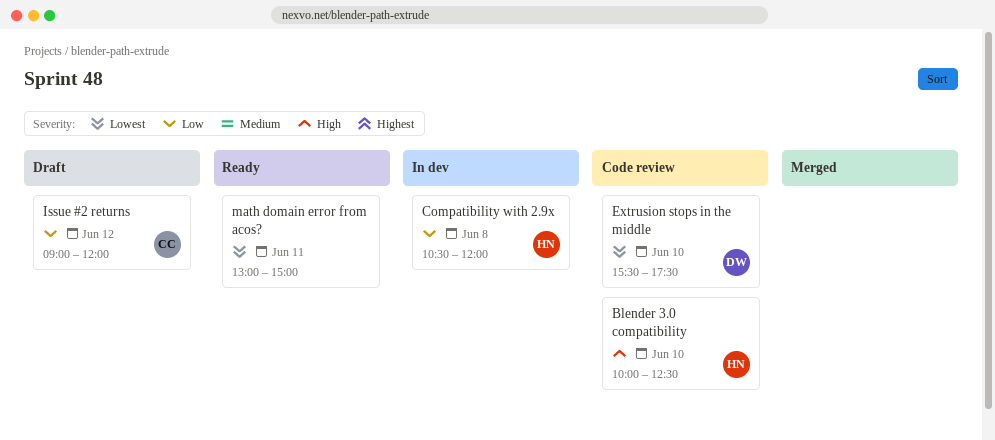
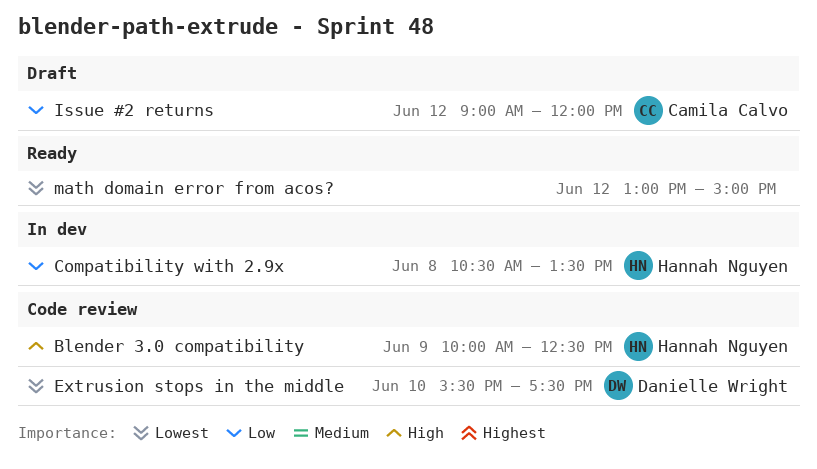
Blender 3.0 compatibility, day: Jun 10 -> Jun 9
Compatibility with 2.9x, ends: 12:00 -> 13:30
math domain error from acos?, day: Jun 11 -> Jun 12

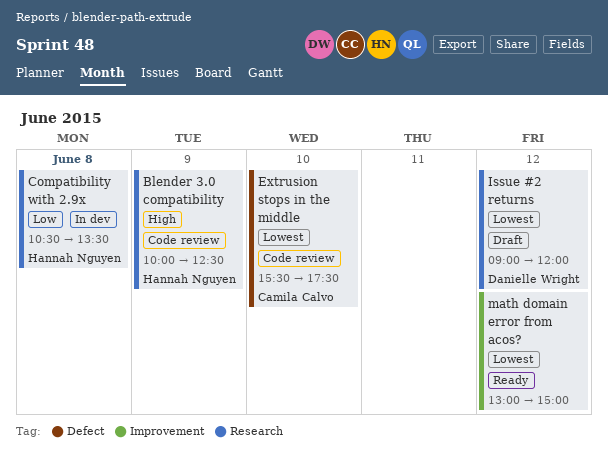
Extrusion stops in the middle, owner: Danielle Wright -> Camila Calvo
Issue #2 returns, owner: Camila Calvo -> Danielle Wright
Issue #2 returns, priority: Low -> Lowest

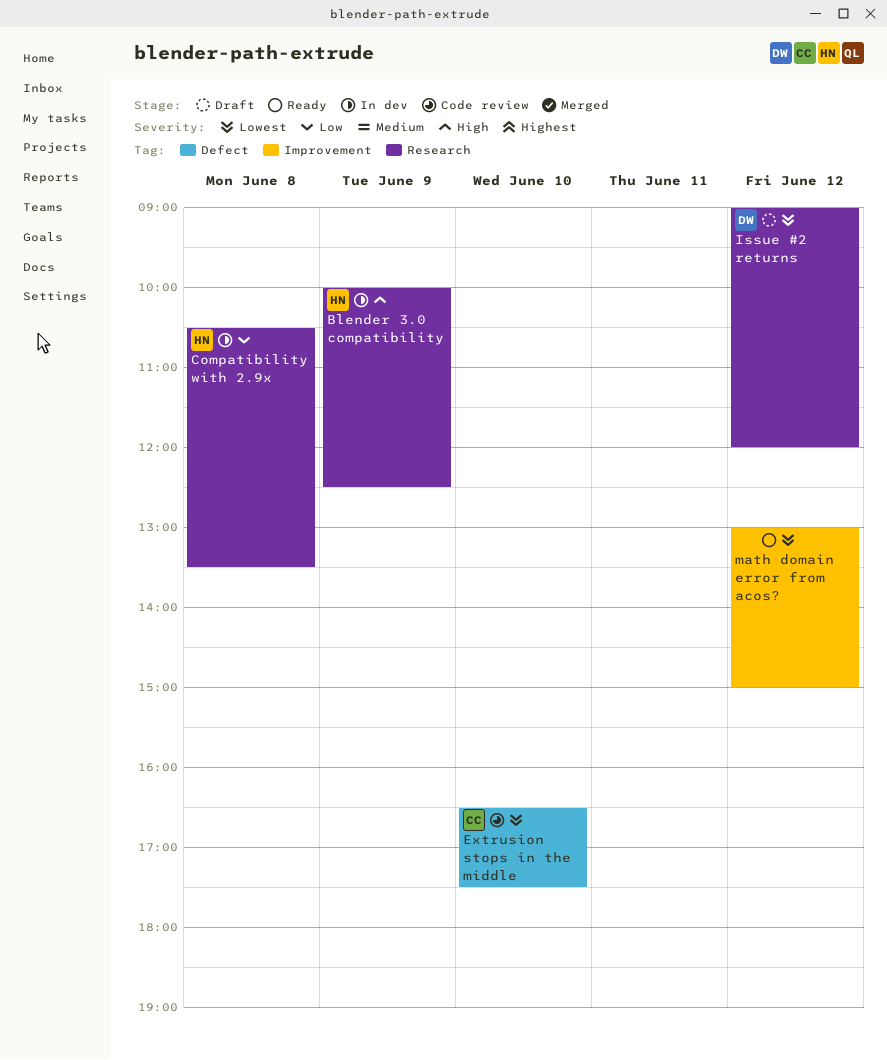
Blender 3.0 compatibility, status: Code review -> In dev
Extrusion stops in the middle, begins: 15:30 -> 16:30

